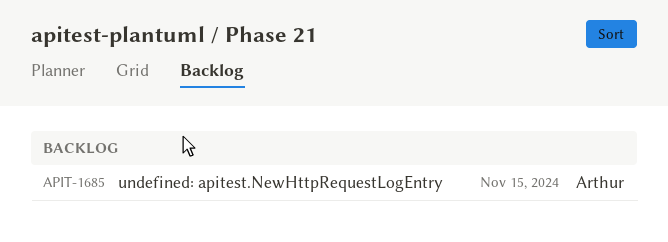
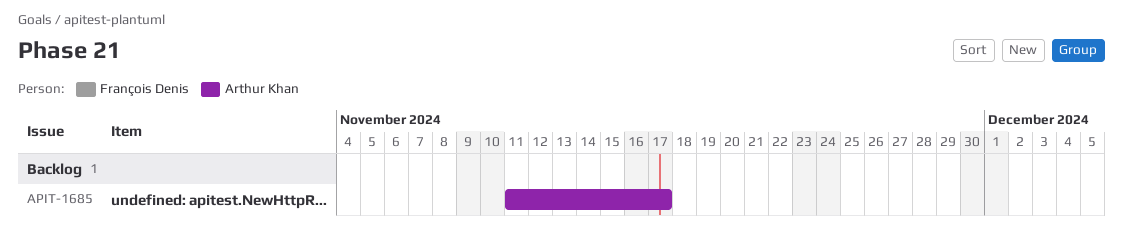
APIT-1685, due: Nov 15 -> Nov 17

